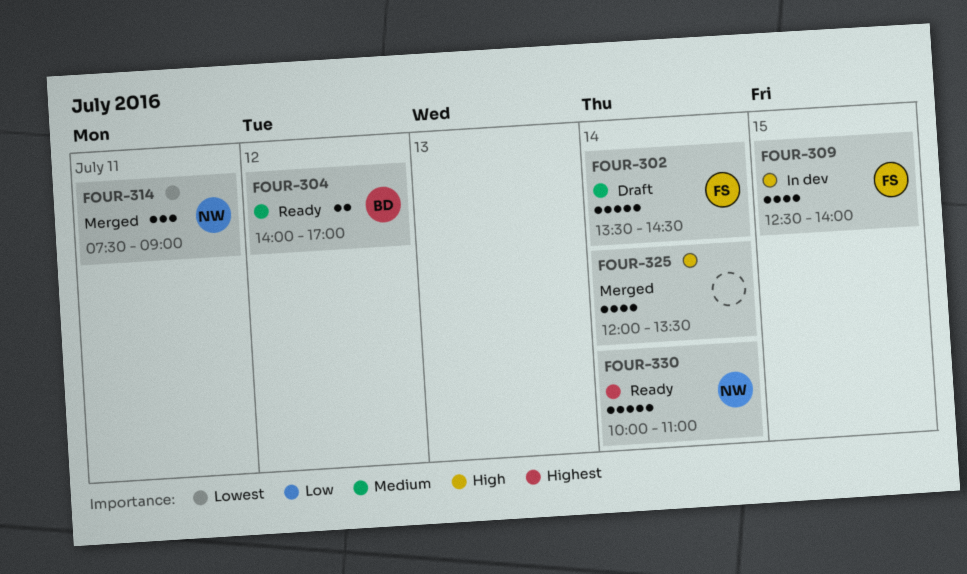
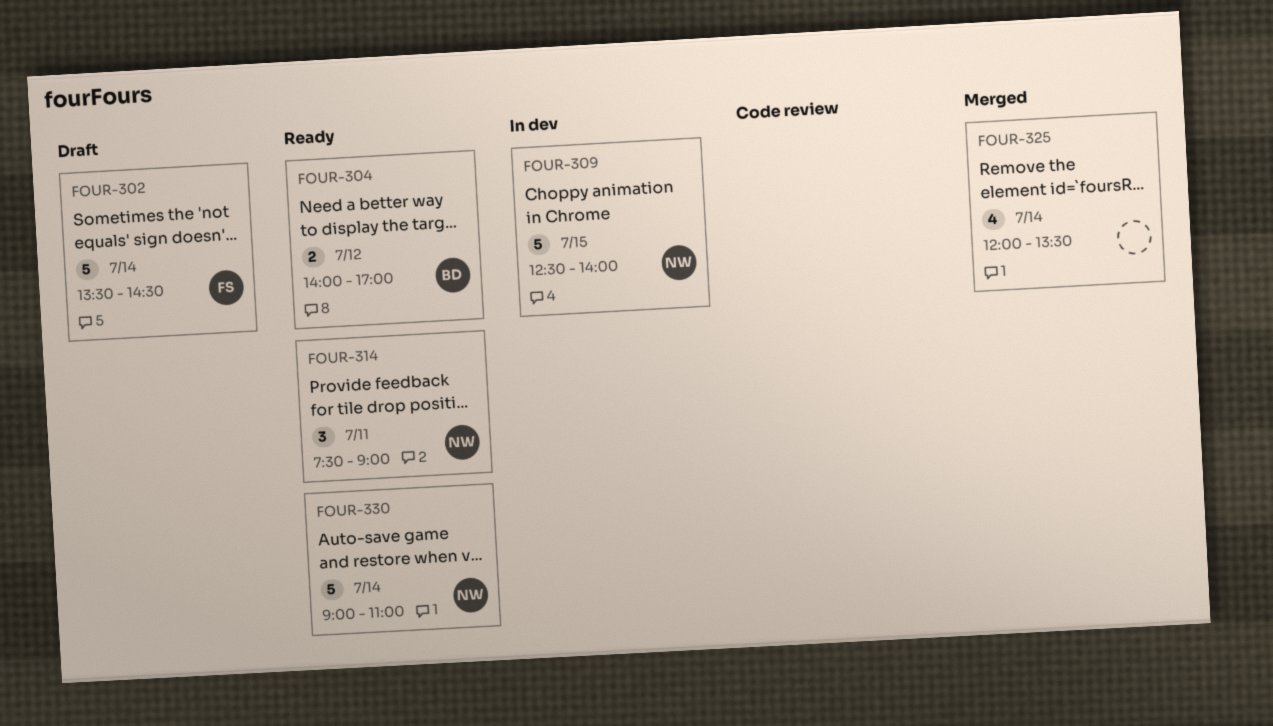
FOUR-309, owner: FS -> NW
FOUR-309, estimate: 4 -> 5
FOUR-314, status: Merged -> Ready
FOUR-330, begins: 10:00 -> 09:00

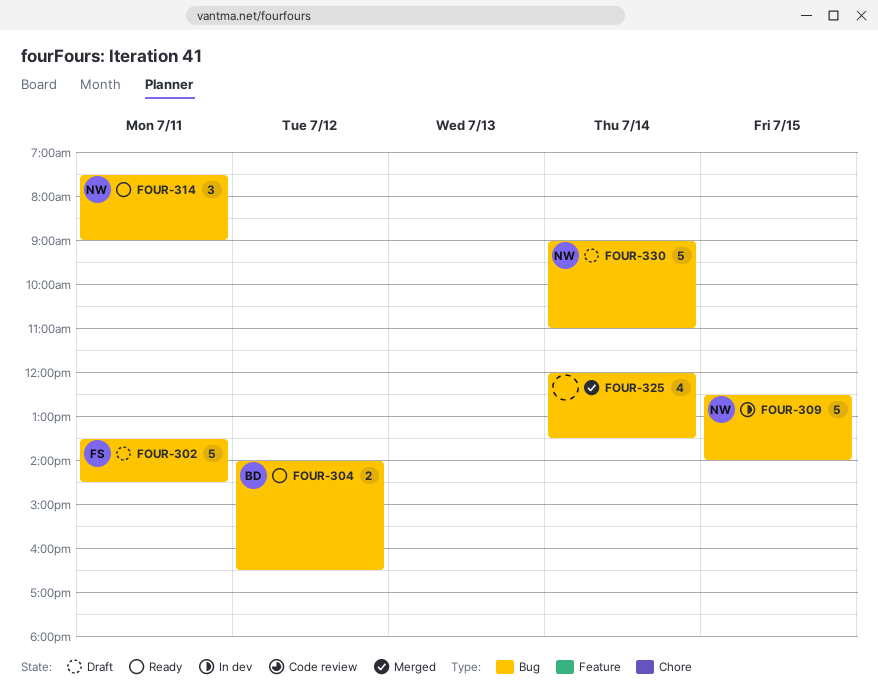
FOUR-302, day: Jul 14 -> Jul 11
FOUR-304, ends: 17:00 -> 16:30
FOUR-330, status: Ready -> Draft

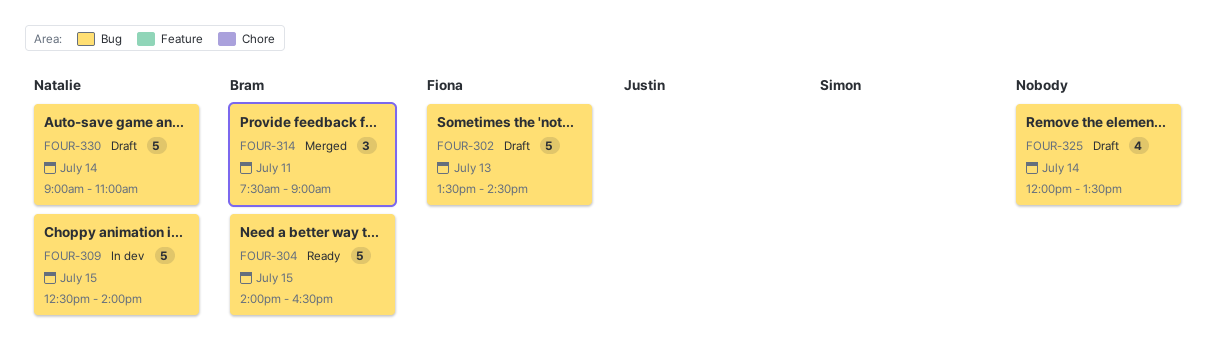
FOUR-302, day: Jul 11 -> Jul 13
FOUR-304, estimate: 2 -> 5
FOUR-304, day: Jul 12 -> Jul 15
FOUR-314, status: Ready -> Merged
FOUR-314, owner: Natalie -> Bram
FOUR-325, status: Merged -> Draft

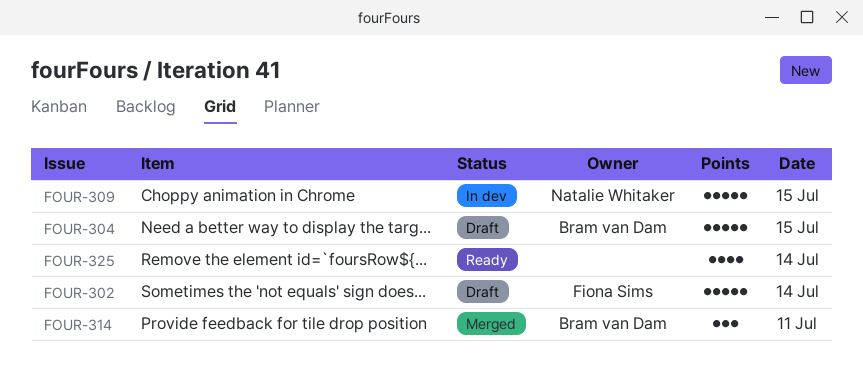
FOUR-302, day: Jul 13 -> Jul 14
FOUR-304, status: Ready -> Draft
FOUR-325, status: Draft -> Ready
FOUR-330: present -> none

